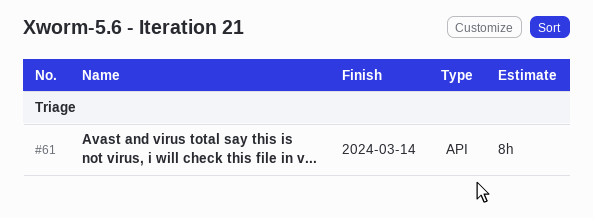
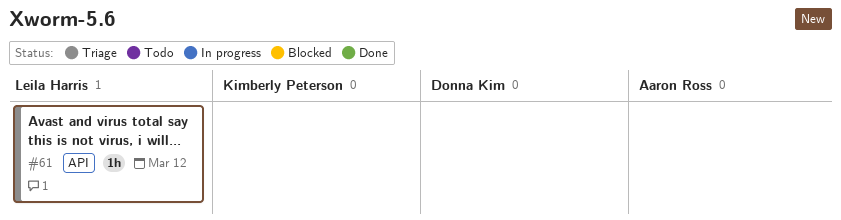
#61, estimate: 8h -> 1h
#61, due: Mar 14 -> Mar 12

